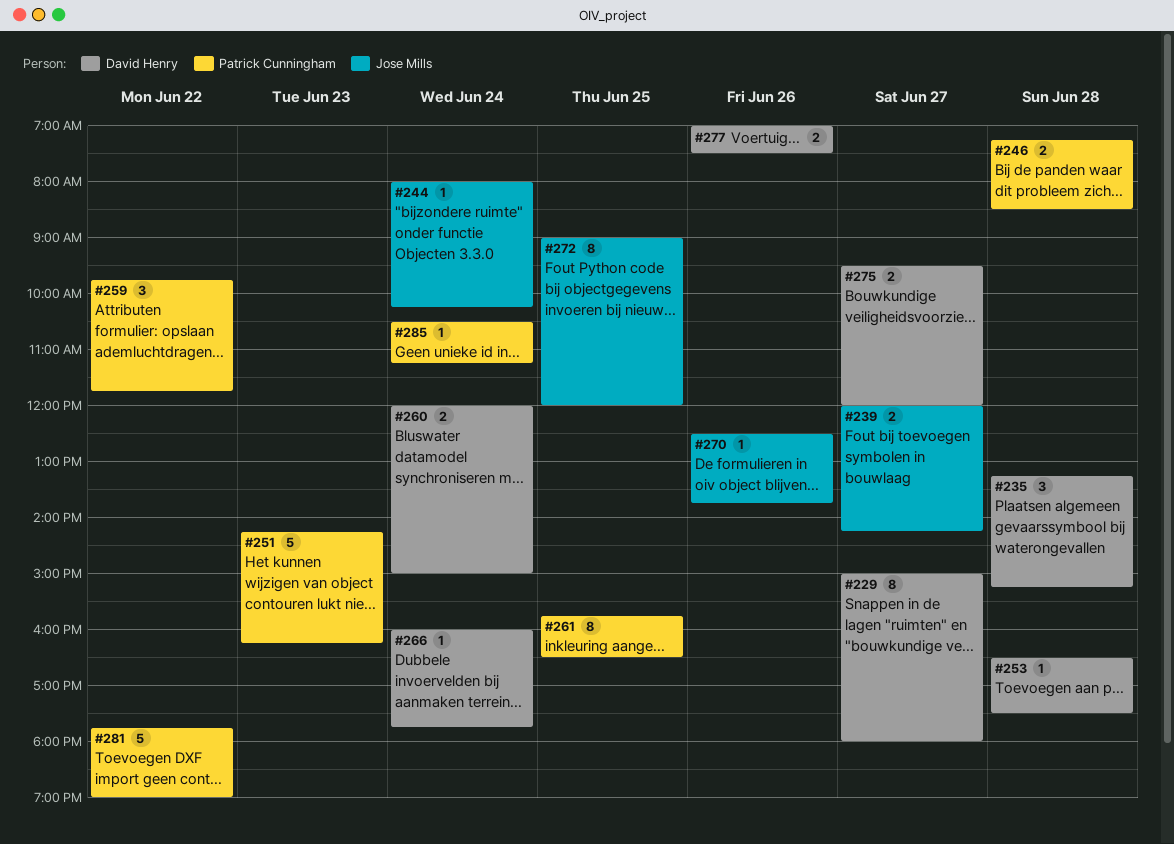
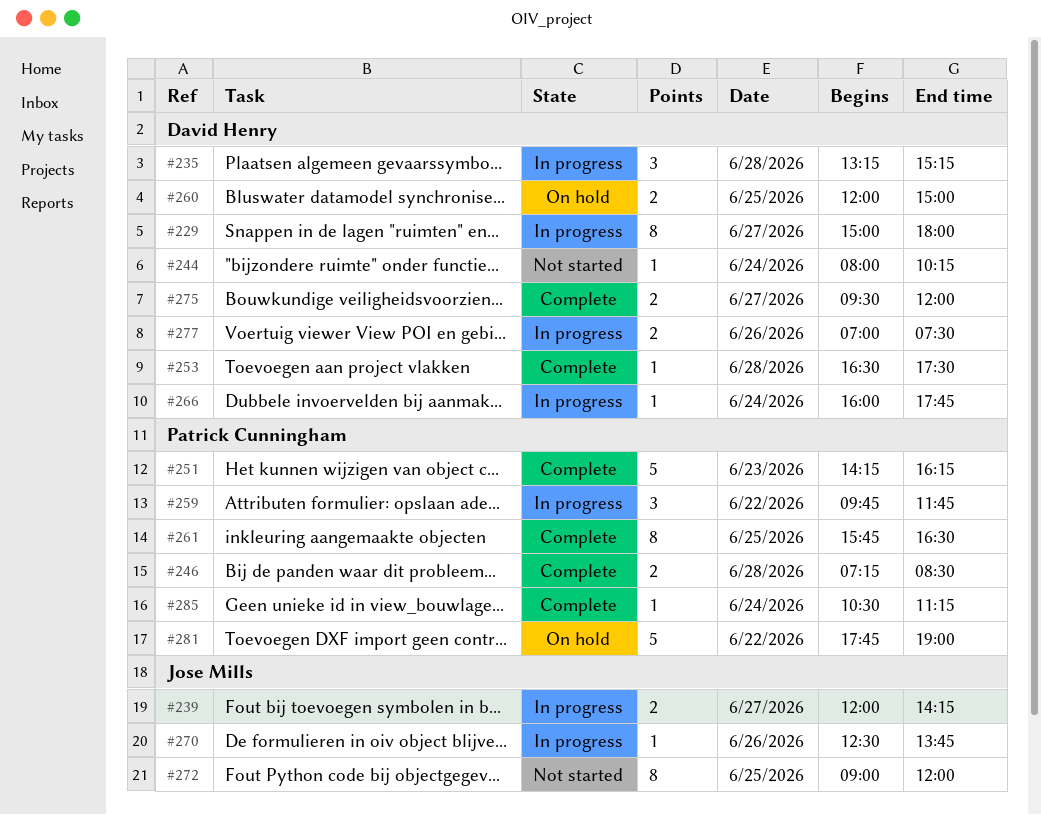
#244, owner: Jose Mills -> David Henry
#260, day: Jun 24 -> Jun 25

